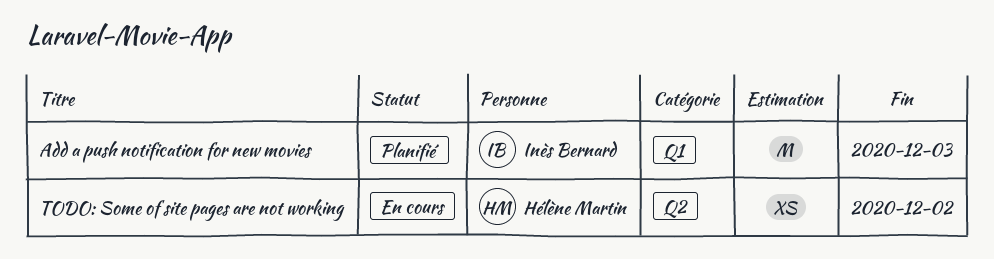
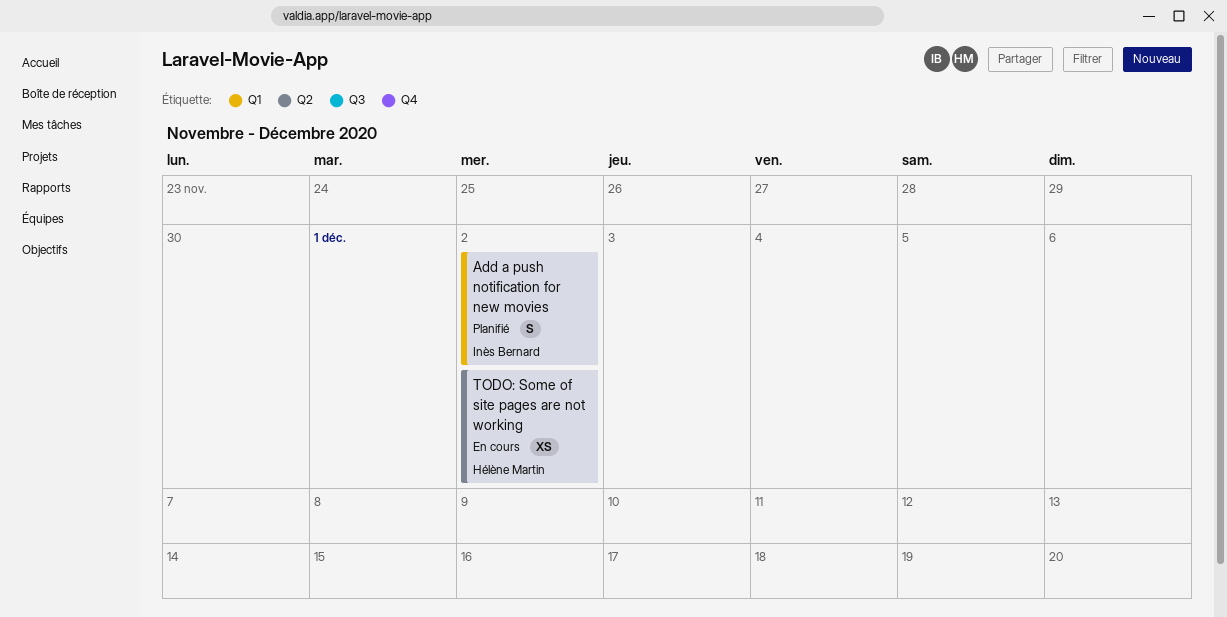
Add a push notification for new movies, estimate: M -> S
Add a push notification for new movies, due: Dec 3 -> Dec 2

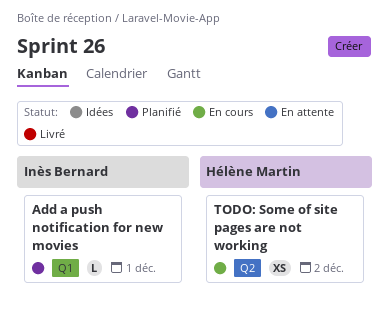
Add a push notification for new movies, estimate: S -> L
Add a push notification for new movies, due: Dec 2 -> Dec 1

